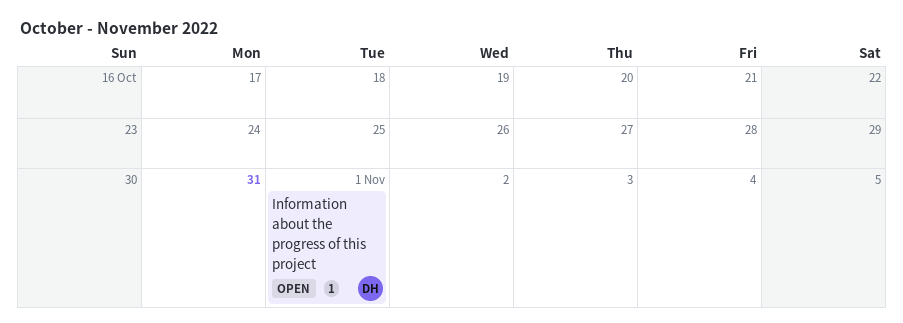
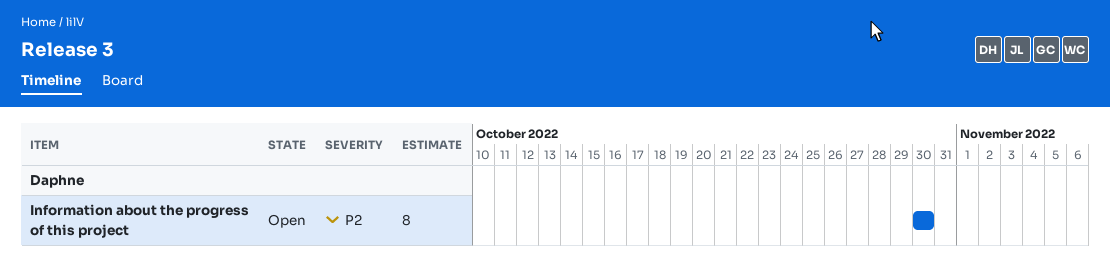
Information about the progress of this project, estimate: 1 -> 8
Information about the progress of this project, due: Nov 1 -> Oct 30

